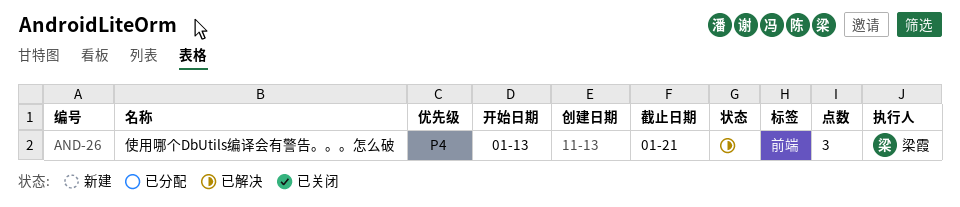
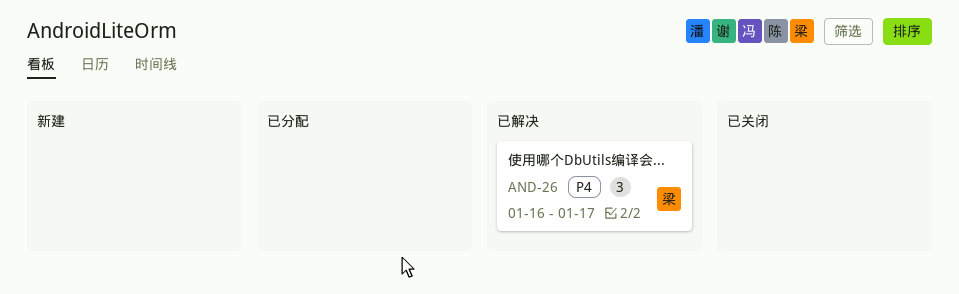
AND-26, start: Jan 13 -> Jan 16
AND-26, due: Jan 21 -> Jan 17

